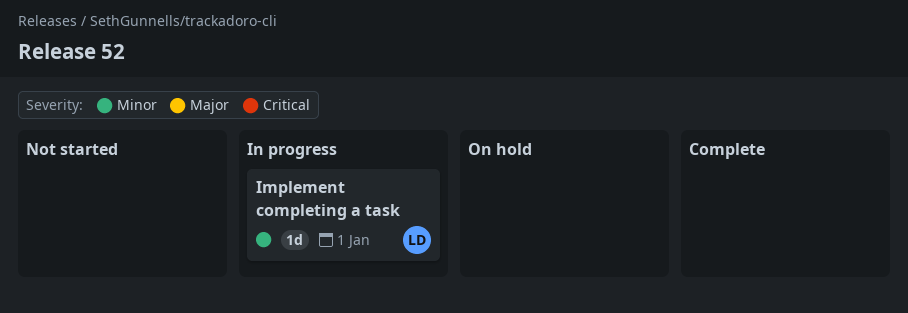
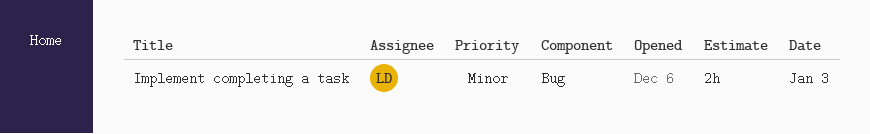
Implement completing a task, estimate: 1d -> 2h
Implement completing a task, day: Jan 1 -> Jan 3

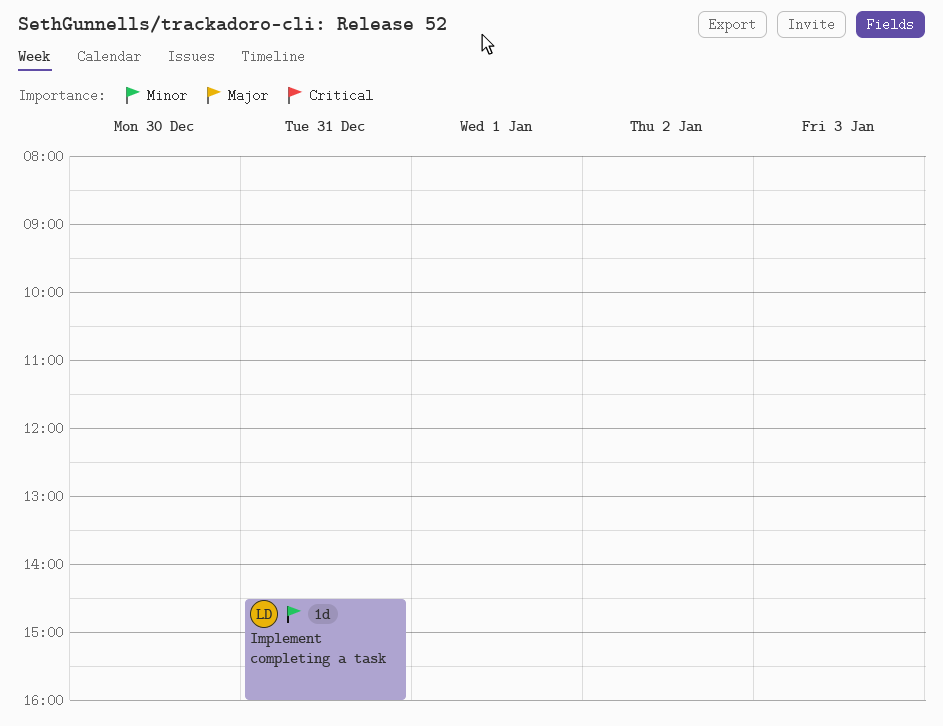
Implement completing a task, estimate: 2h -> 1d
Implement completing a task, day: Jan 3 -> Dec 31

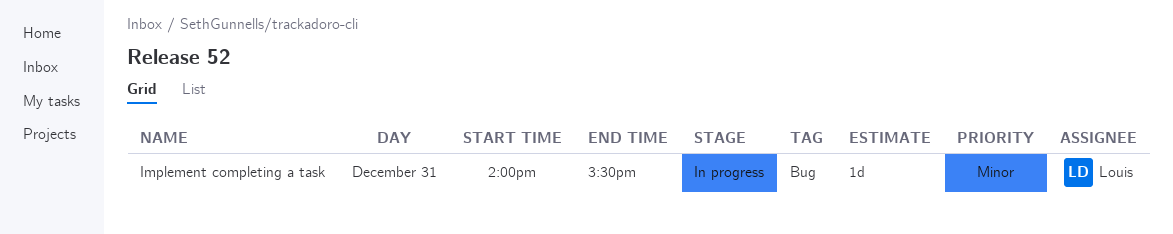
Implement completing a task, begins: 14:30 -> 14:00
Implement completing a task, ends: 16:00 -> 15:30

